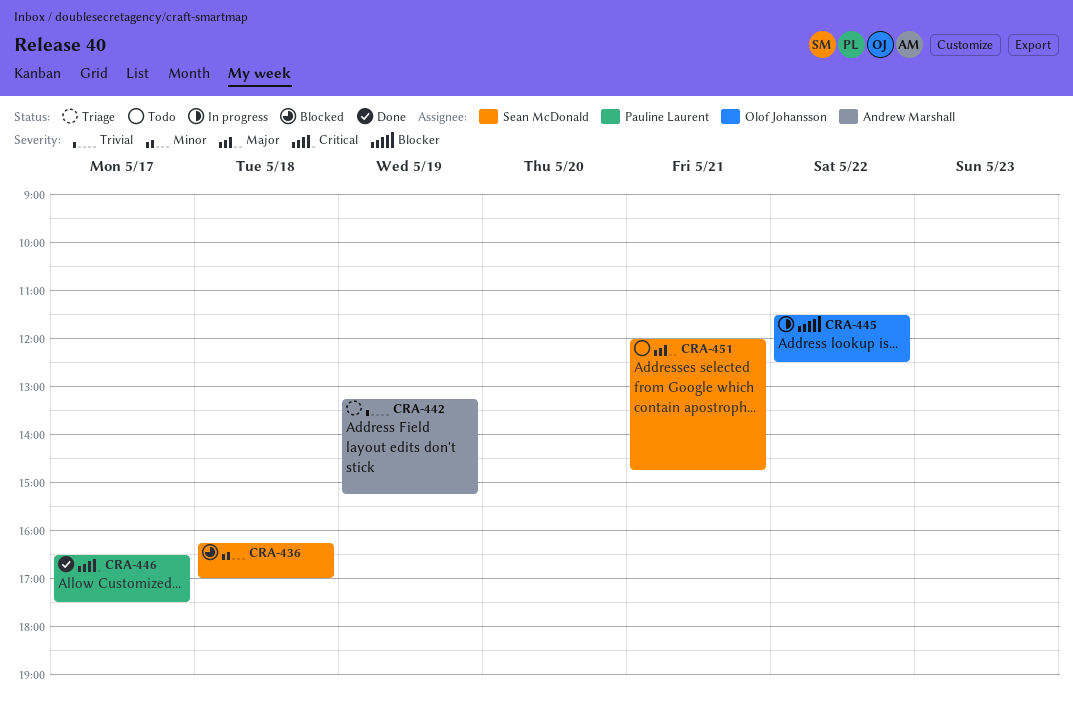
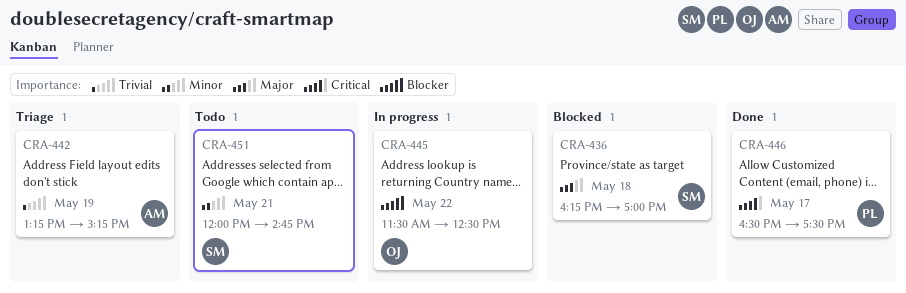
CRA-436, priority: Minor -> Major
CRA-451, priority: Major -> Minor

